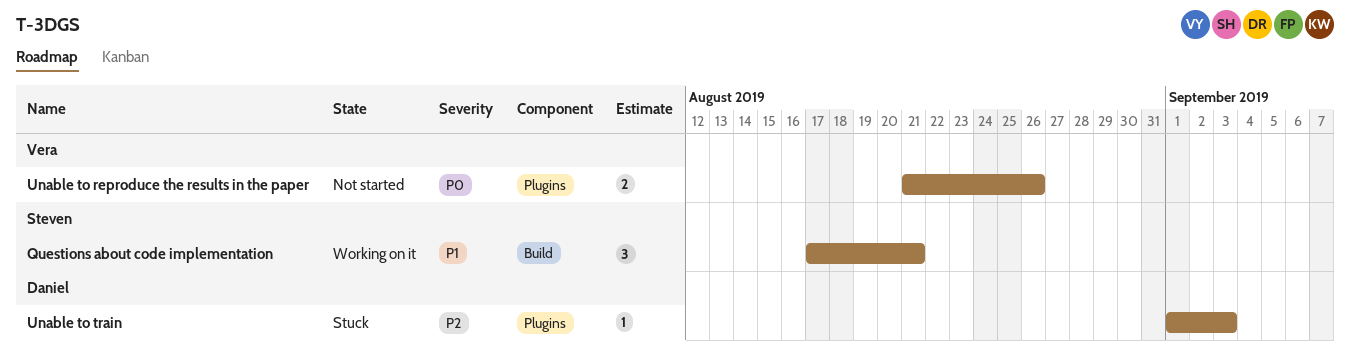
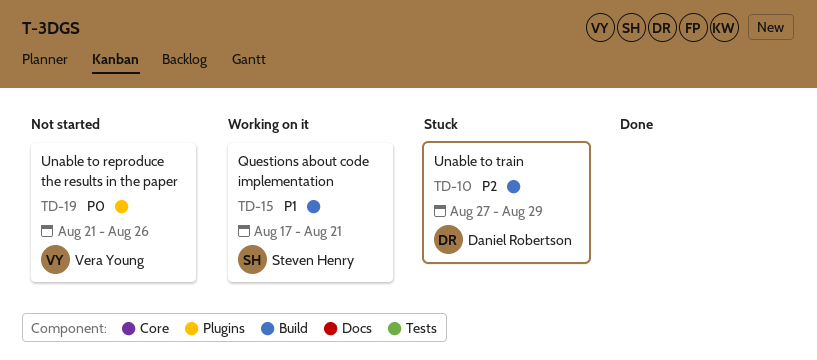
Unable to train, label: Plugins -> Build
Unable to train, start: Sep 1 -> Aug 27
Unable to train, due: Sep 3 -> Aug 29

